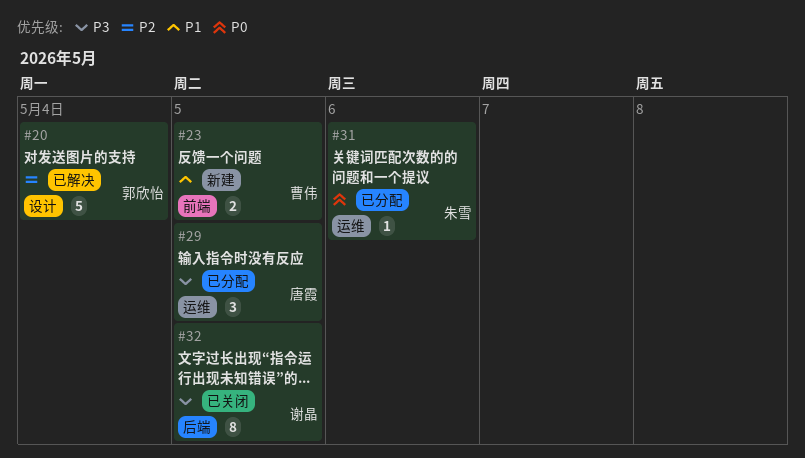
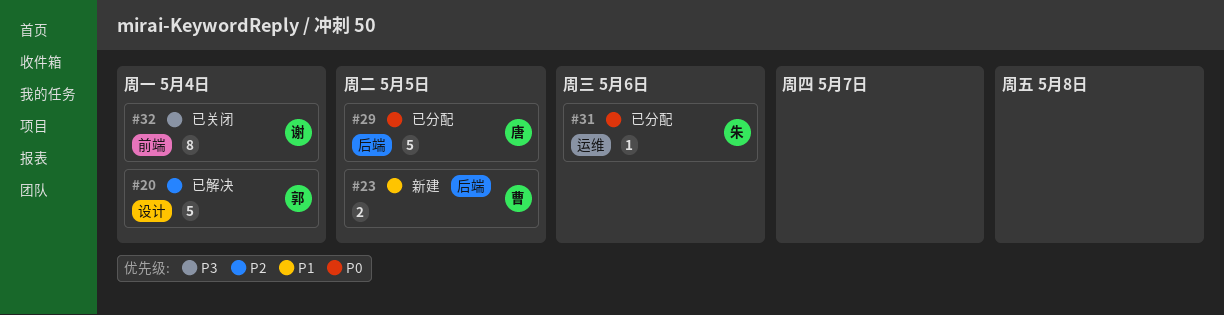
#23, label: 前端 -> 后端
#29, priority: P3 -> P0
#29, label: 运维 -> 后端
#29, estimate: 3 -> 5
#32, label: 后端 -> 前端
#32, due: May 5 -> May 4

